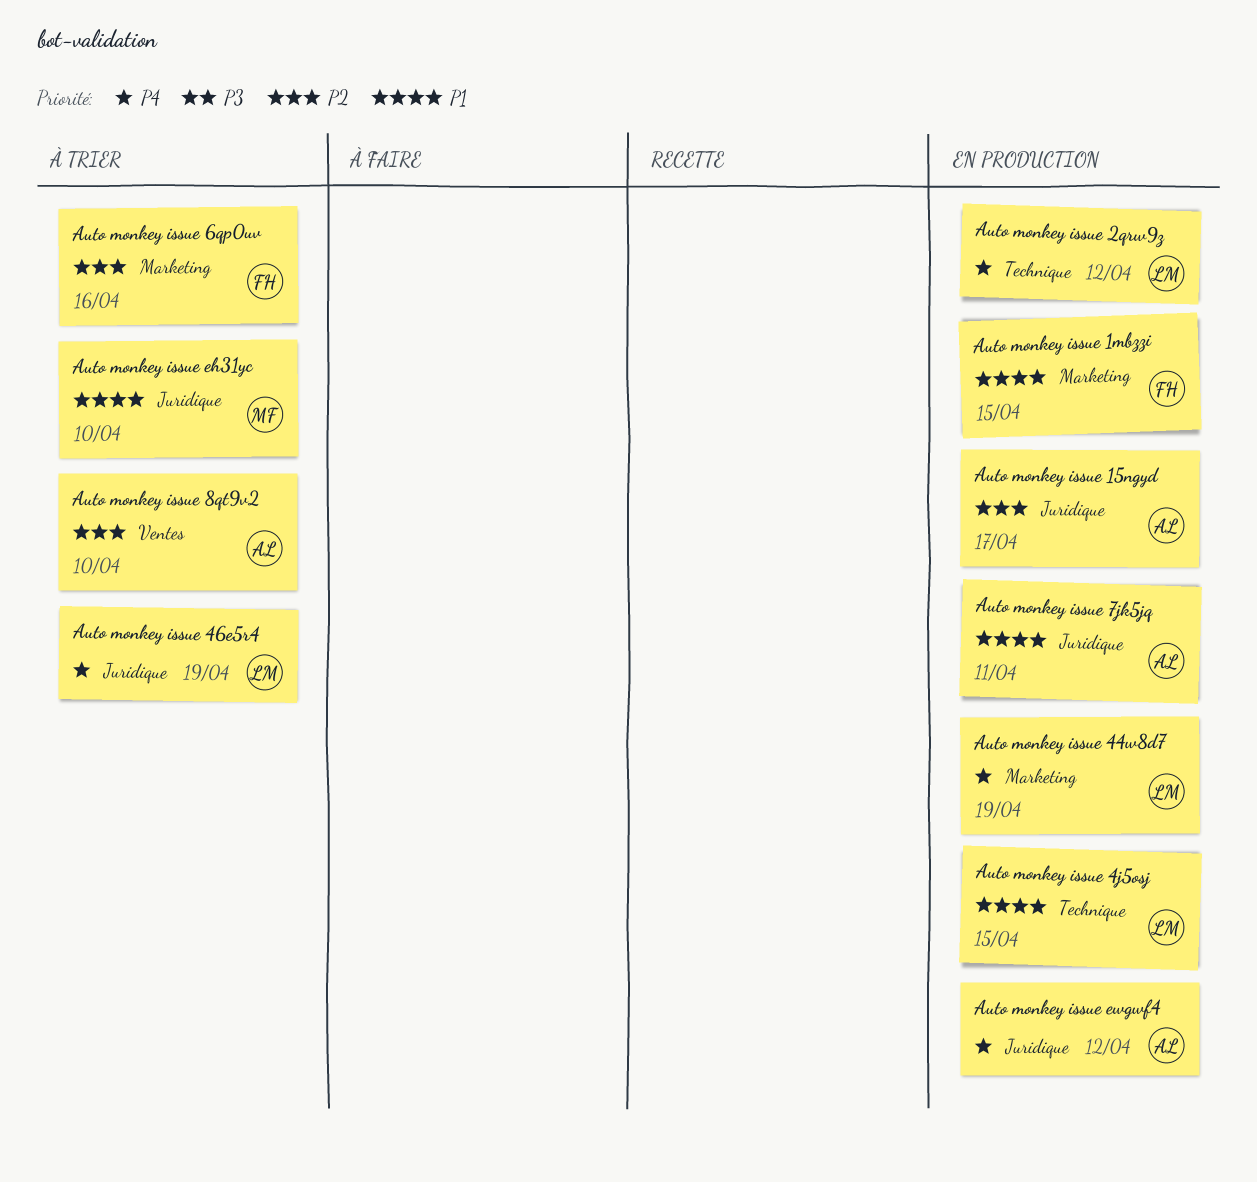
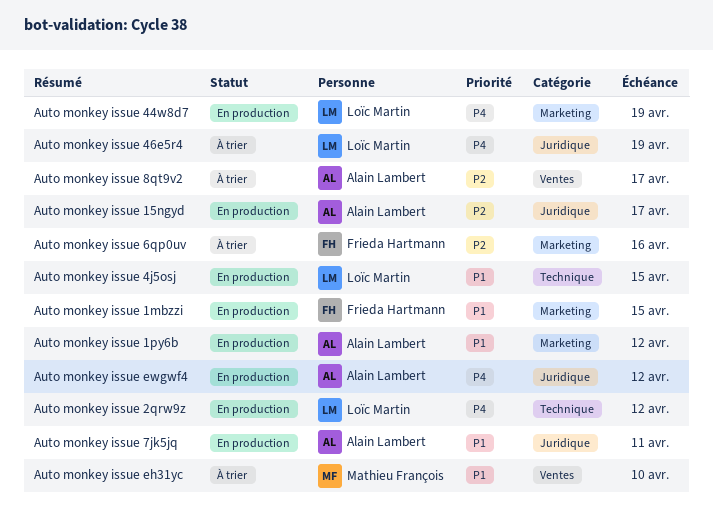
Auto monkey issue 1py6b: none -> present
Auto monkey issue 8qt9v2, due: Apr 10 -> Apr 17
Auto monkey issue eh31yc, label: Juridique -> Ventes

